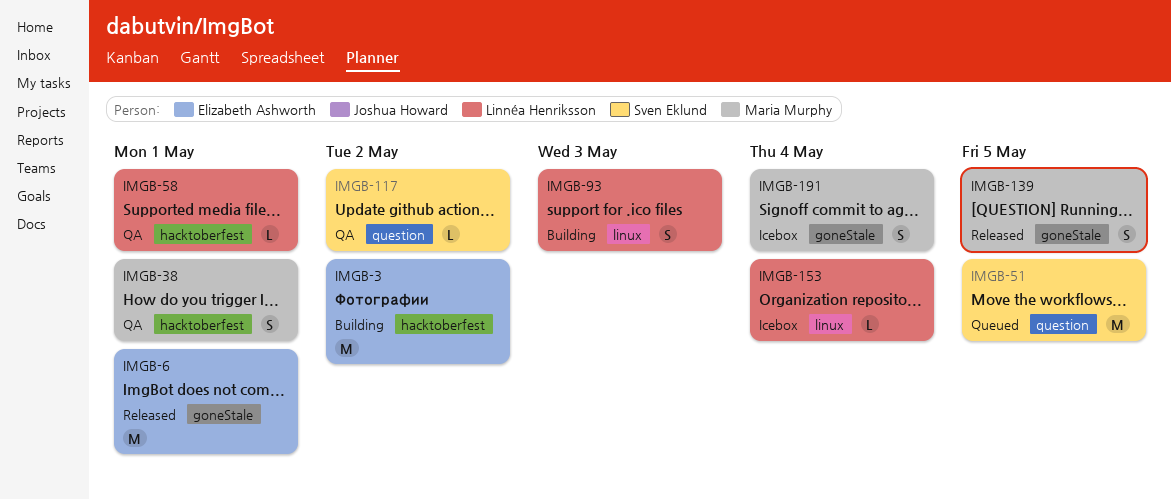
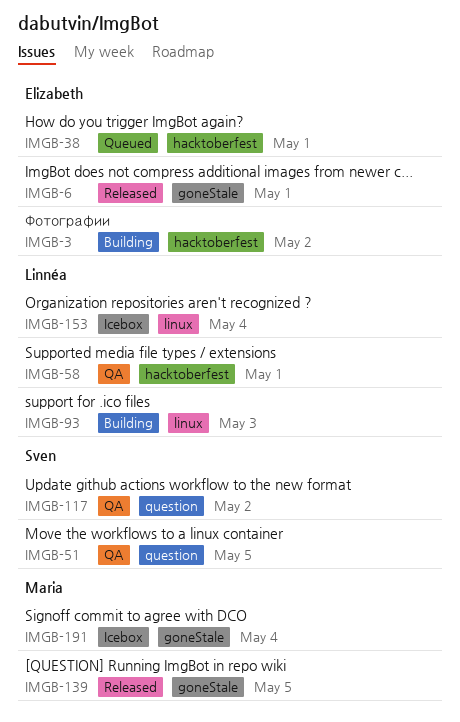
IMGB-38, status: QA -> Queued
IMGB-38, owner: Maria Murphy -> Elizabeth Ashworth
IMGB-51, status: Queued -> QA

